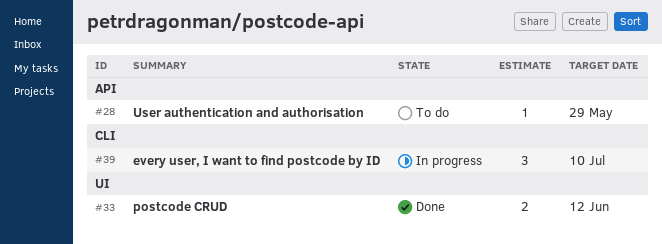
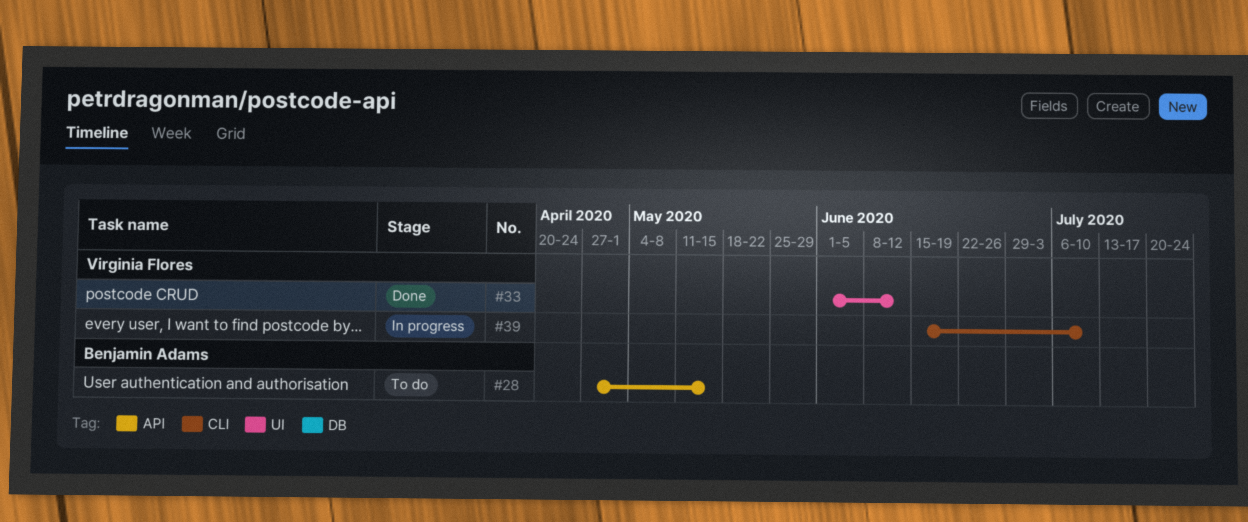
#28, due: May 29 -> May 15

